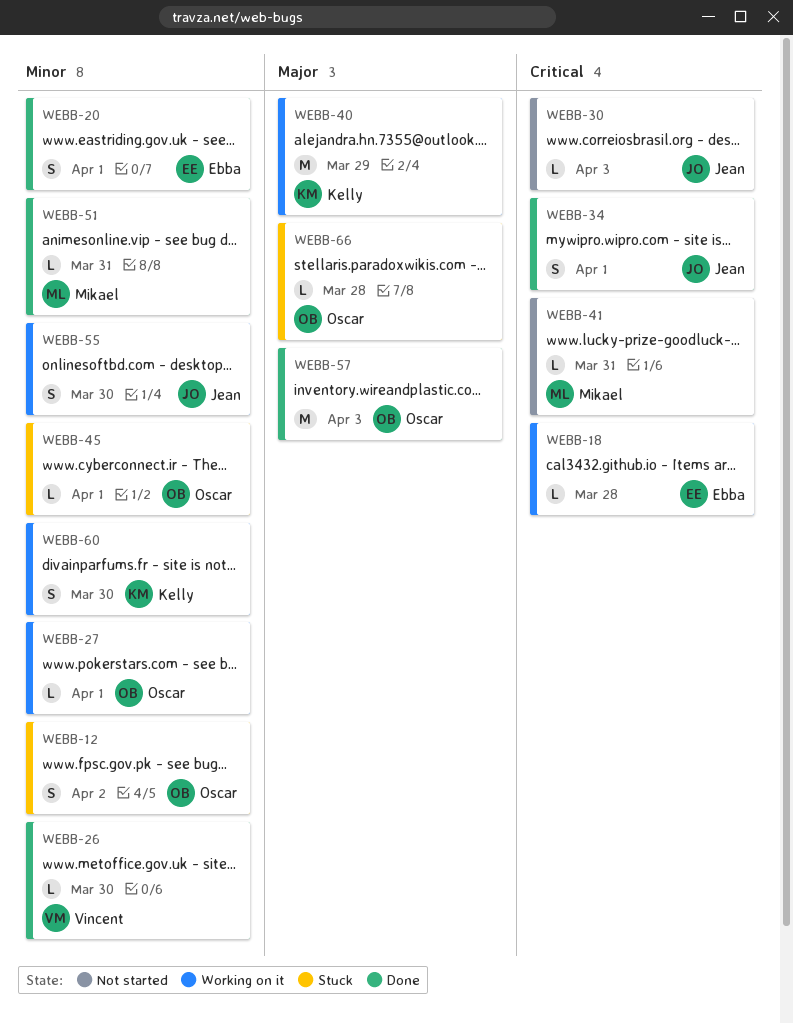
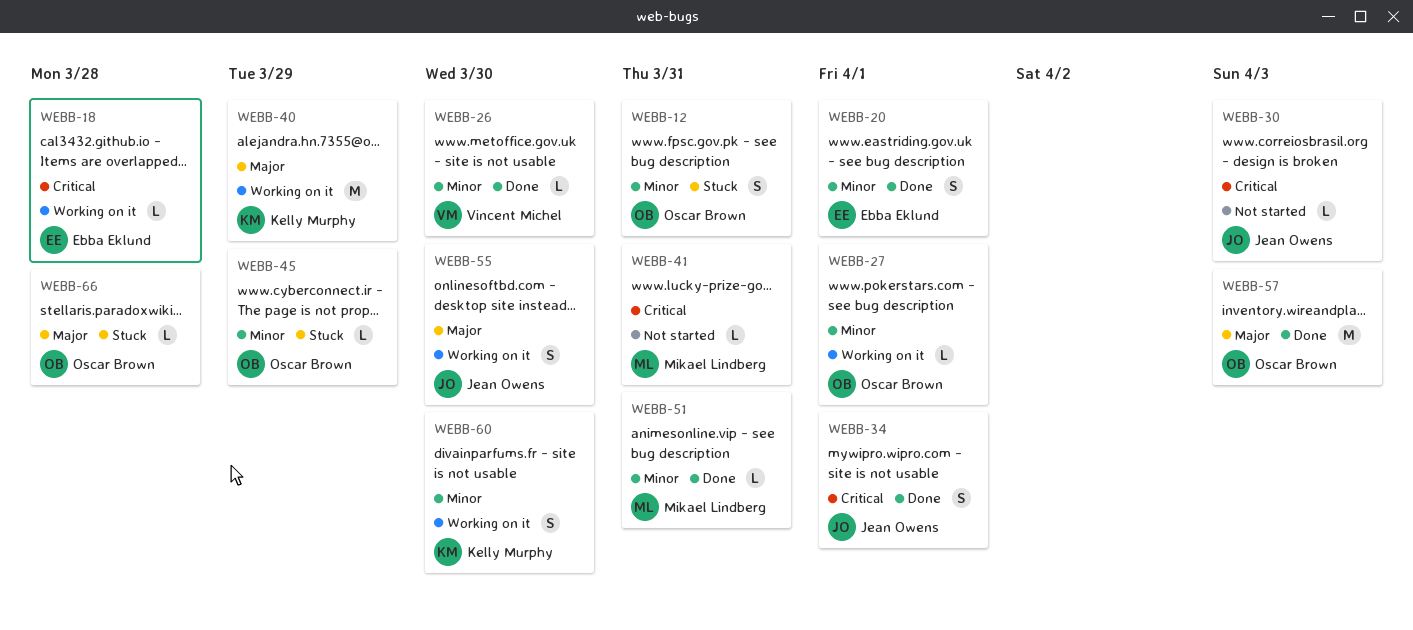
WEBB-12, due: Apr 2 -> Mar 31
WEBB-45, due: Apr 1 -> Mar 29
WEBB-55, priority: Minor -> Major

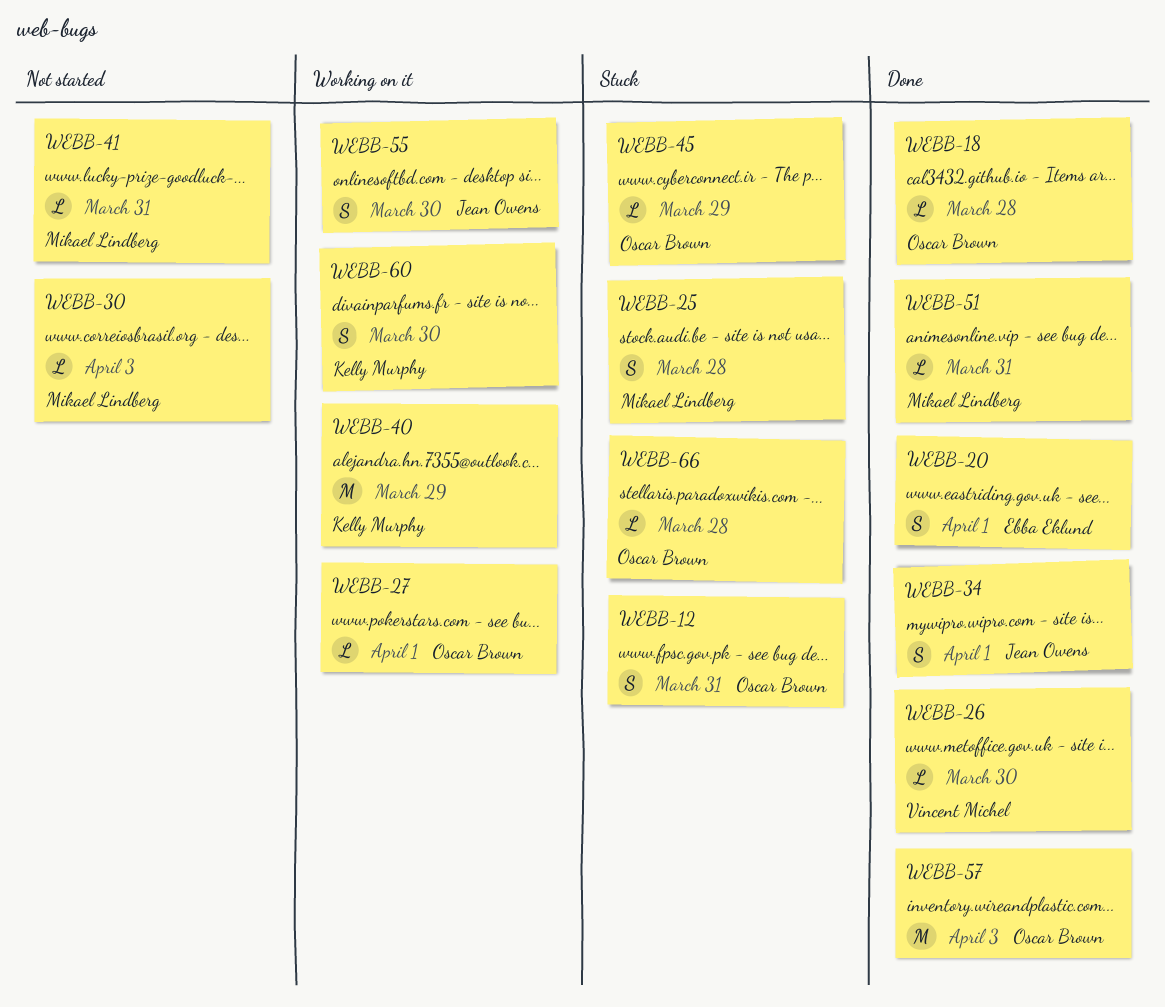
WEBB-18, status: Working on it -> Done
WEBB-18, owner: Ebba Eklund -> Oscar Brown
WEBB-25: none -> present
WEBB-30, owner: Jean Owens -> Mikael Lindberg

